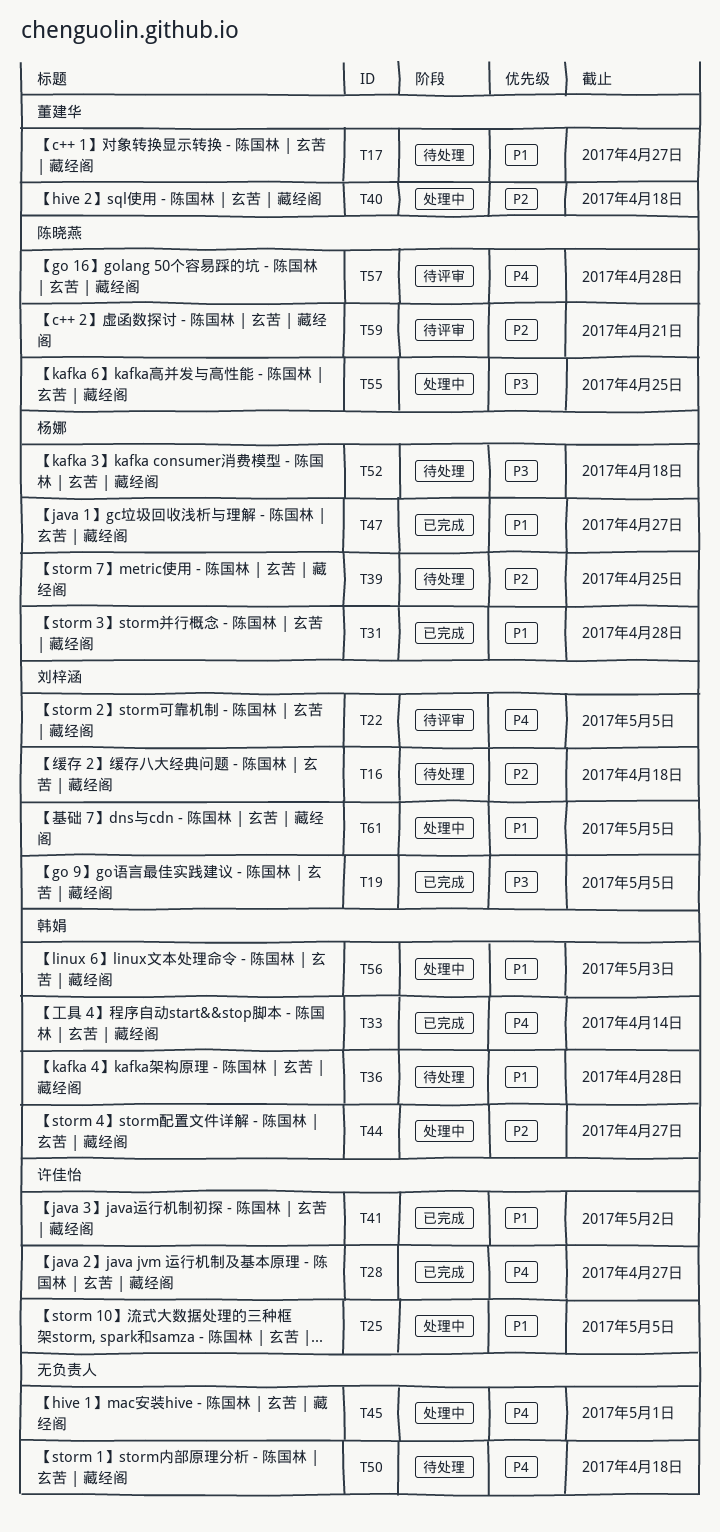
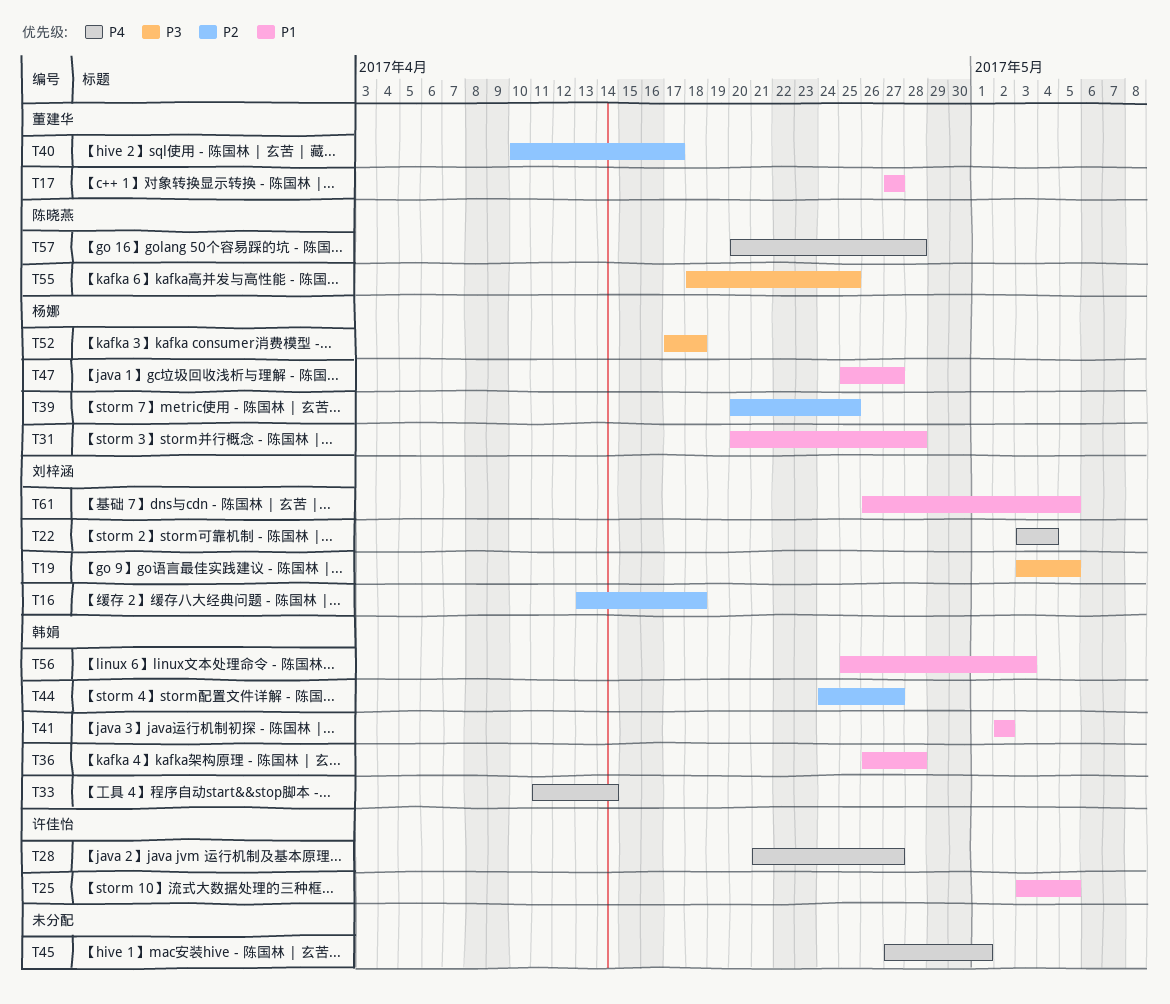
T22, due: May 5 -> May 4
T40, due: Apr 18 -> Apr 17
T41, owner: 许佳怡 -> 韩娟
T50: present -> none
T59: present -> none

